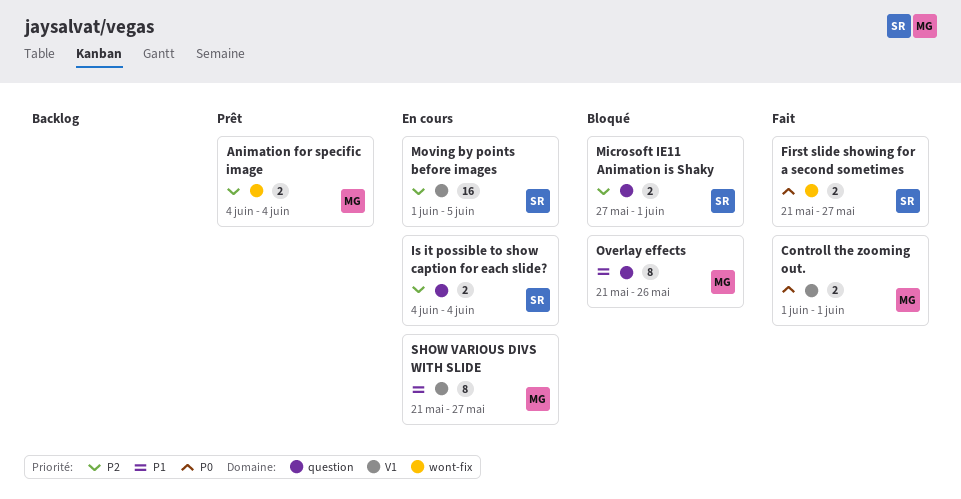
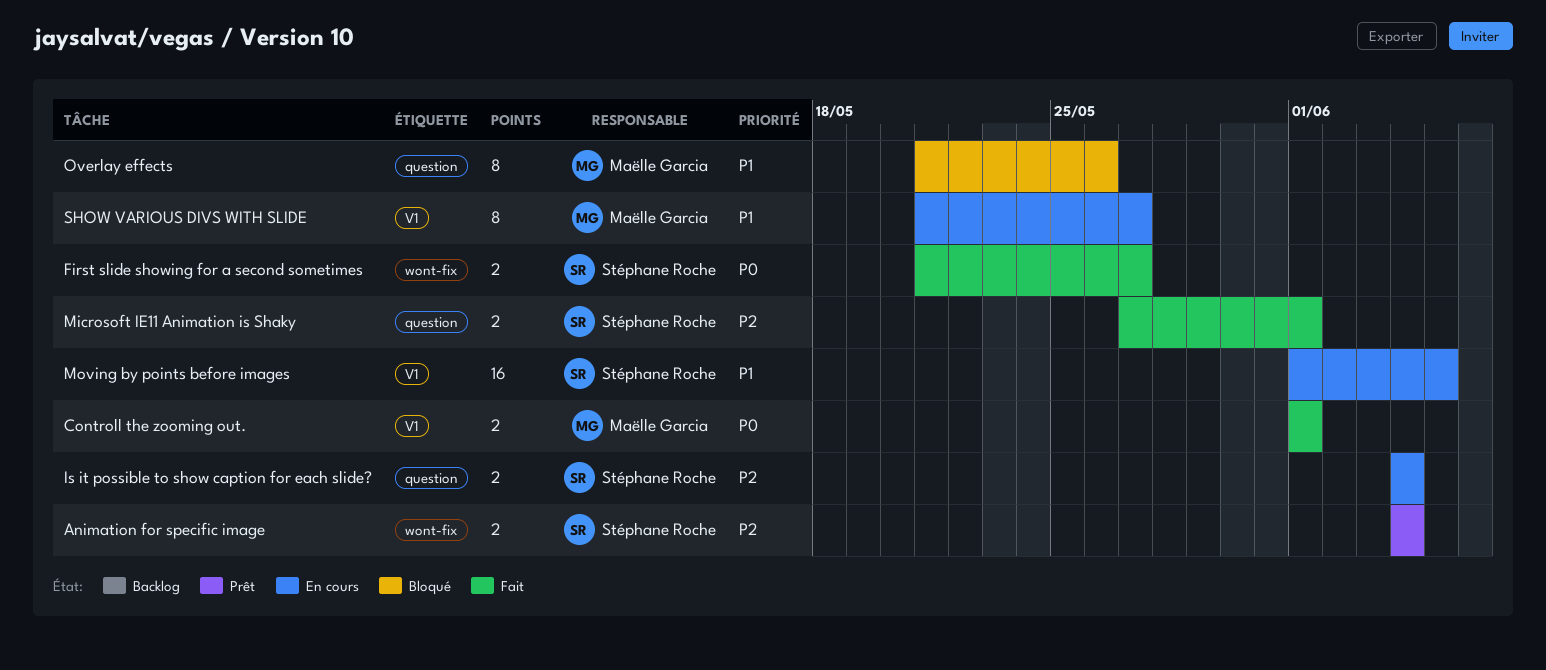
Animation for specific image, owner: Maëlle Garcia -> Stéphane Roche
Microsoft IE11 Animation is Shaky, status: Bloqué -> Fait
Moving by points before images, priority: P2 -> P1

